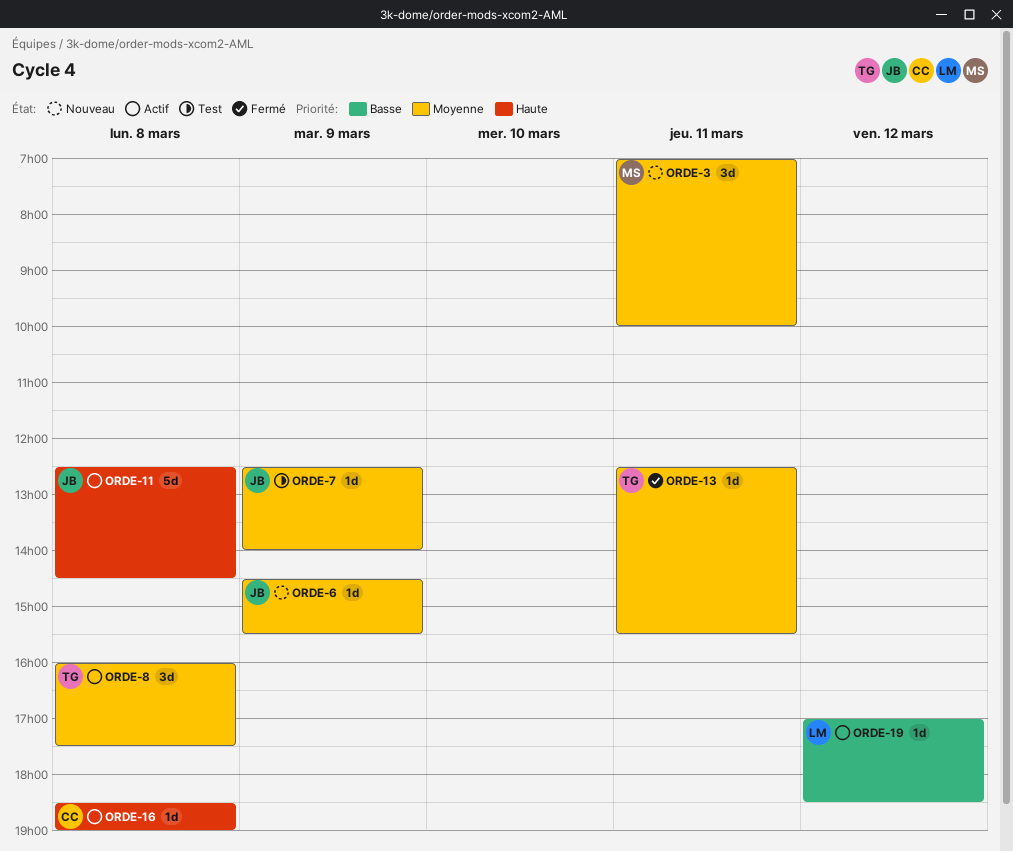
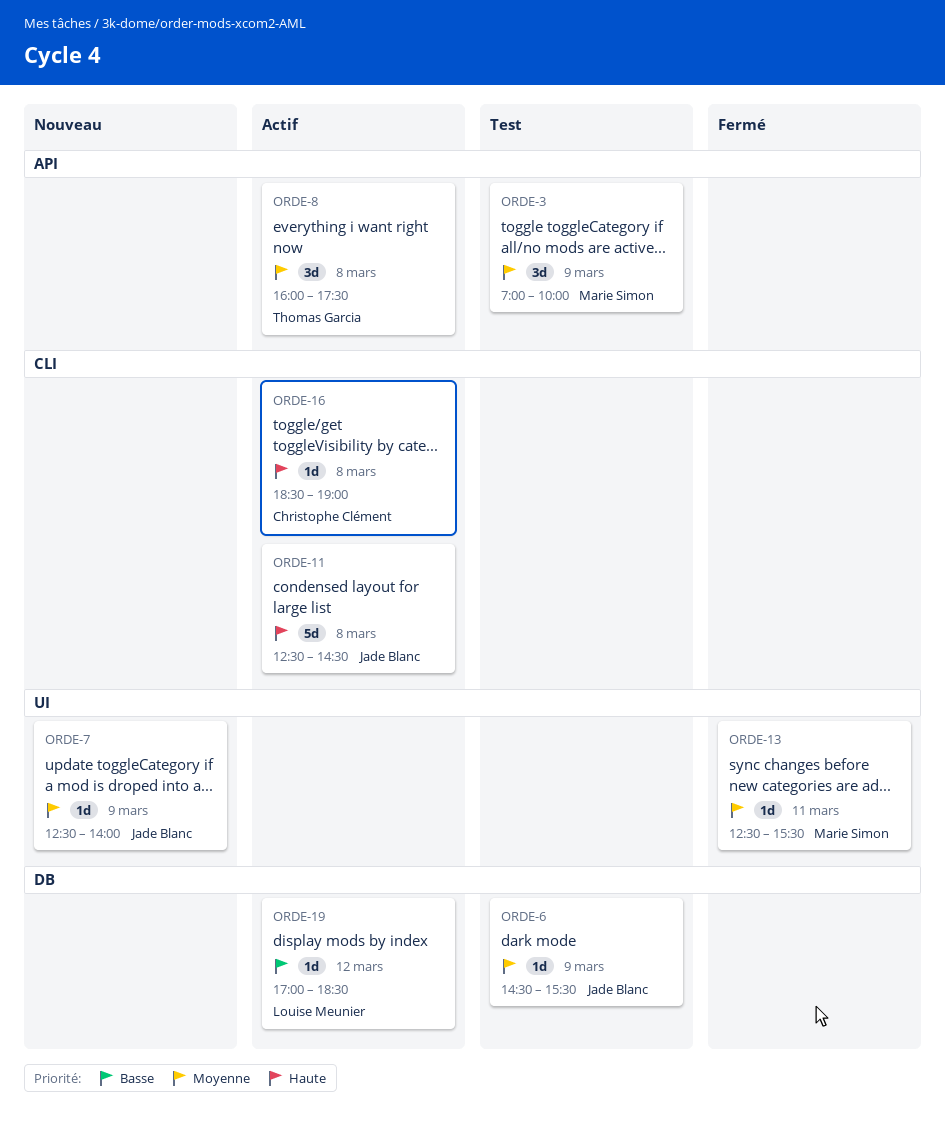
ORDE-3, status: Nouveau -> Test
ORDE-3, day: Mar 11 -> Mar 9
ORDE-6, status: Nouveau -> Test
ORDE-7, status: Test -> Nouveau
ORDE-13, owner: Thomas Garcia -> Marie Simon

